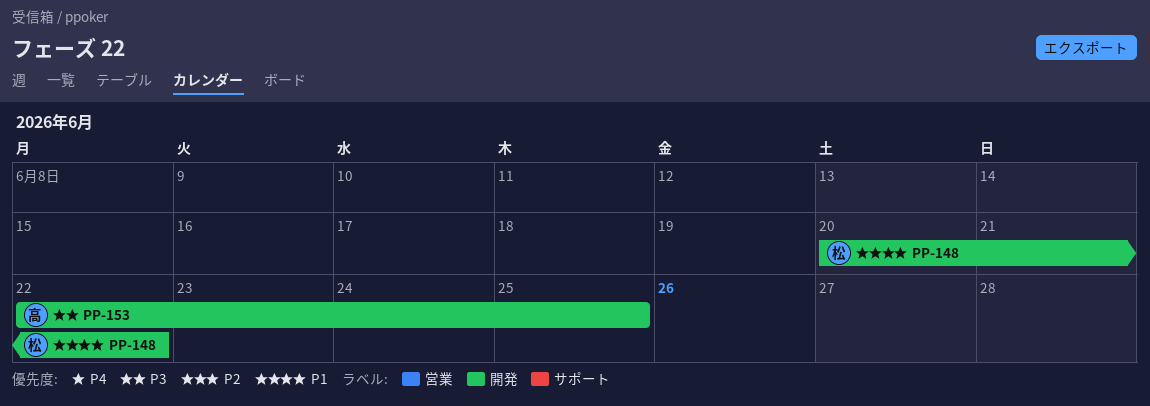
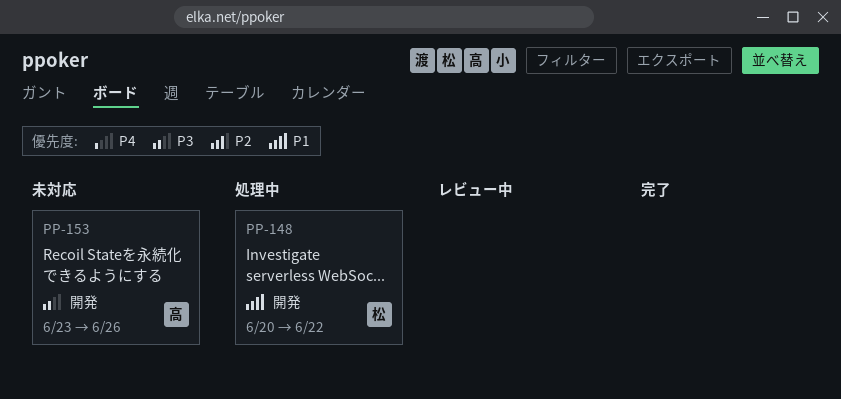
PP-153, start: Jun 22 -> Jun 23
PP-153, due: Jun 25 -> Jun 26

